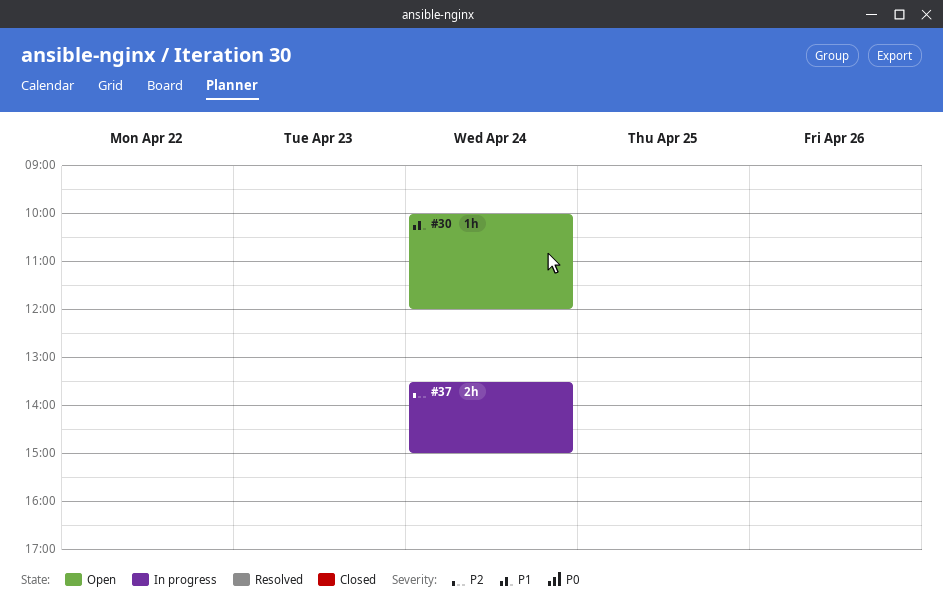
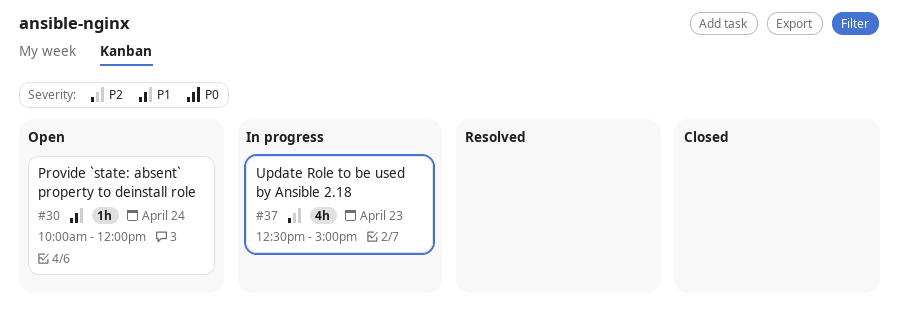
#37, estimate: 2h -> 4h
#37, day: Apr 24 -> Apr 23
#37, begins: 13:30 -> 12:30

